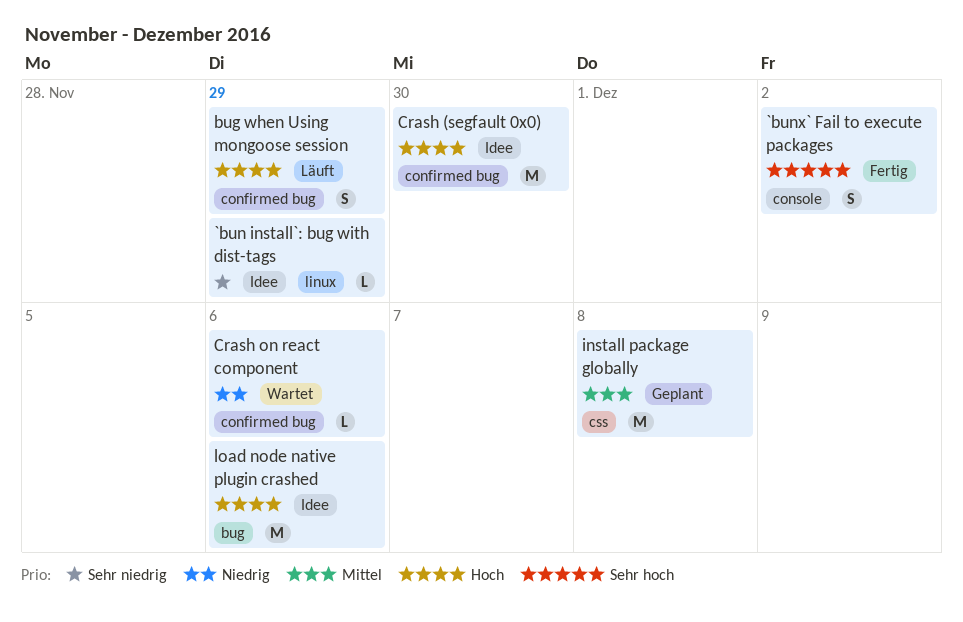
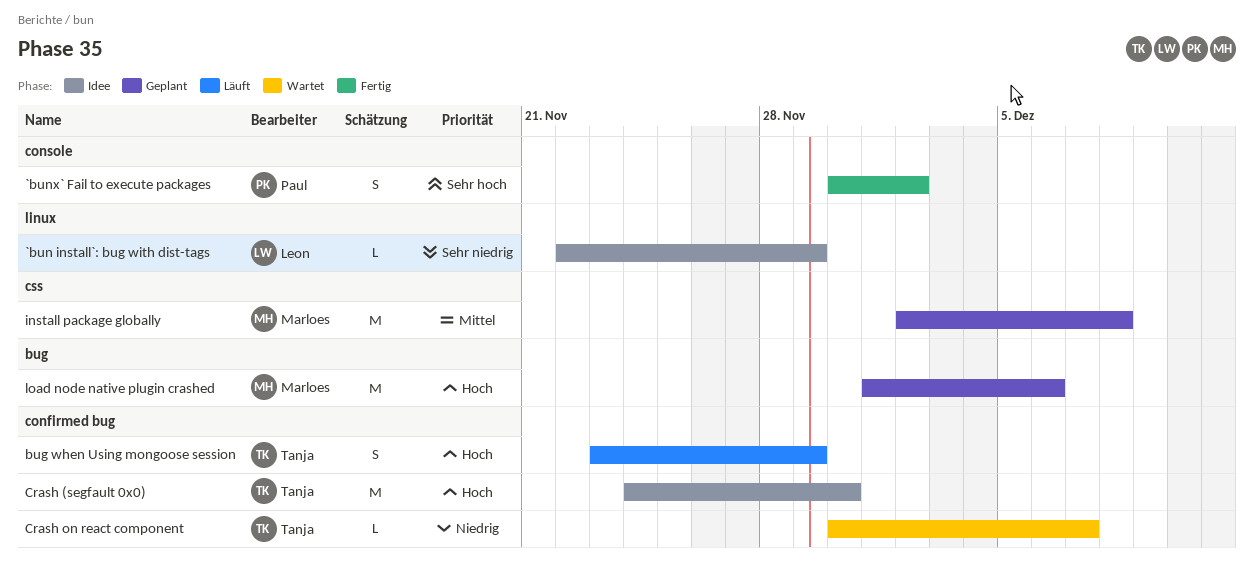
Crash on react component, due: Dec 6 -> Dec 7
load node native plugin crashed, status: Idee -> Geplant

